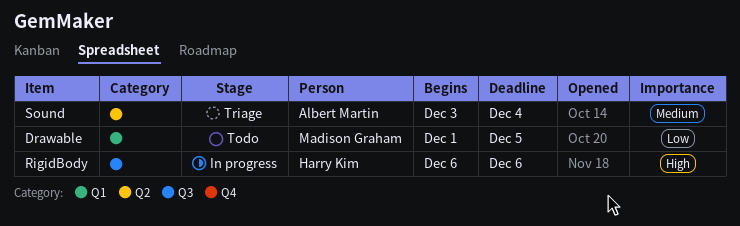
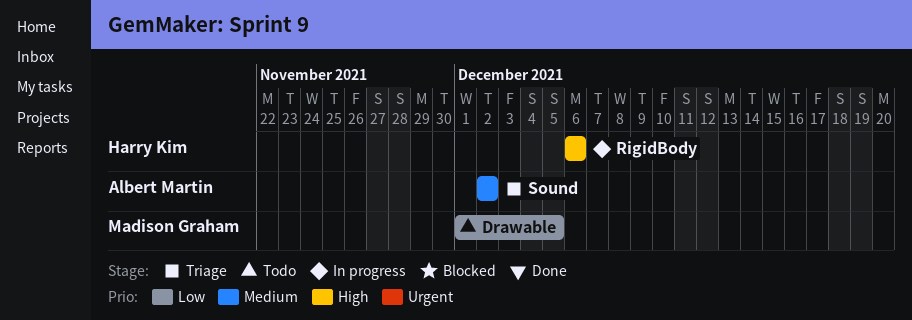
Sound, start: Dec 3 -> Dec 2
Sound, due: Dec 4 -> Dec 2

